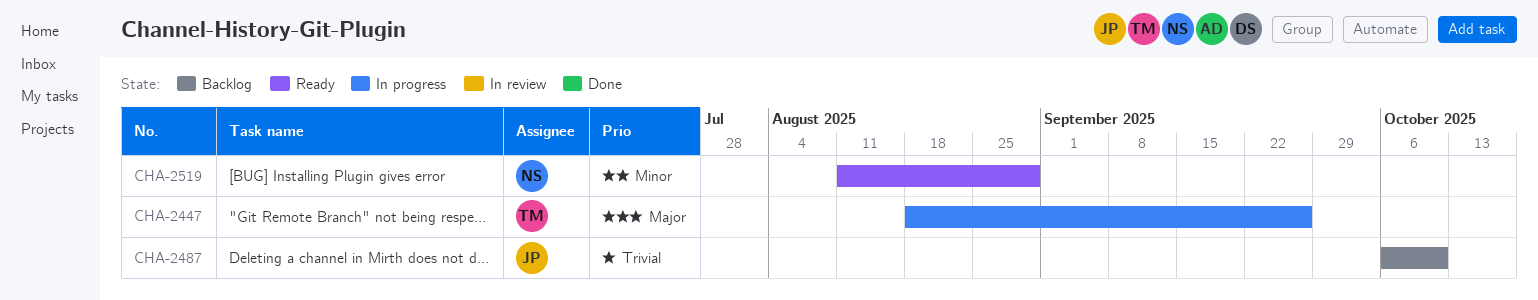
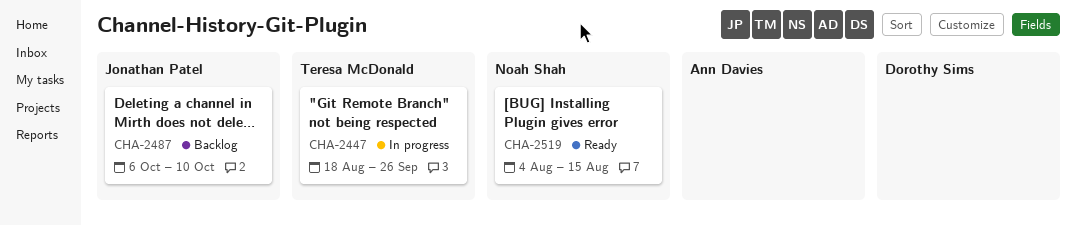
CHA-2519, start: Aug 11 -> Aug 4
CHA-2519, due: Aug 29 -> Aug 15

